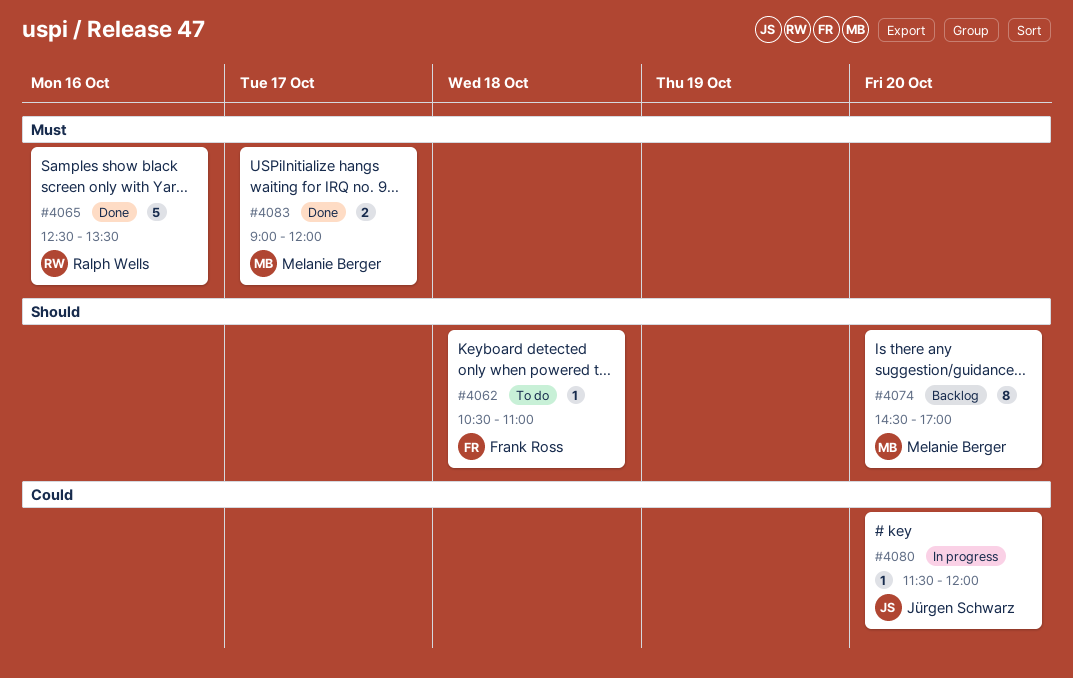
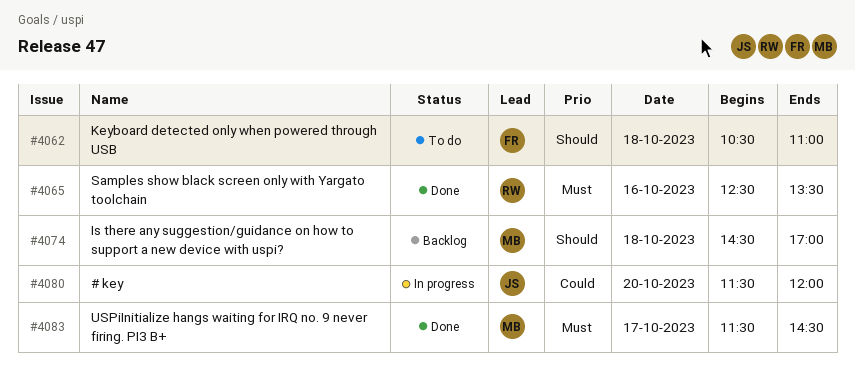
#4074, day: Oct 20 -> Oct 18
#4083, begins: 09:00 -> 11:30
#4083, ends: 12:00 -> 14:30

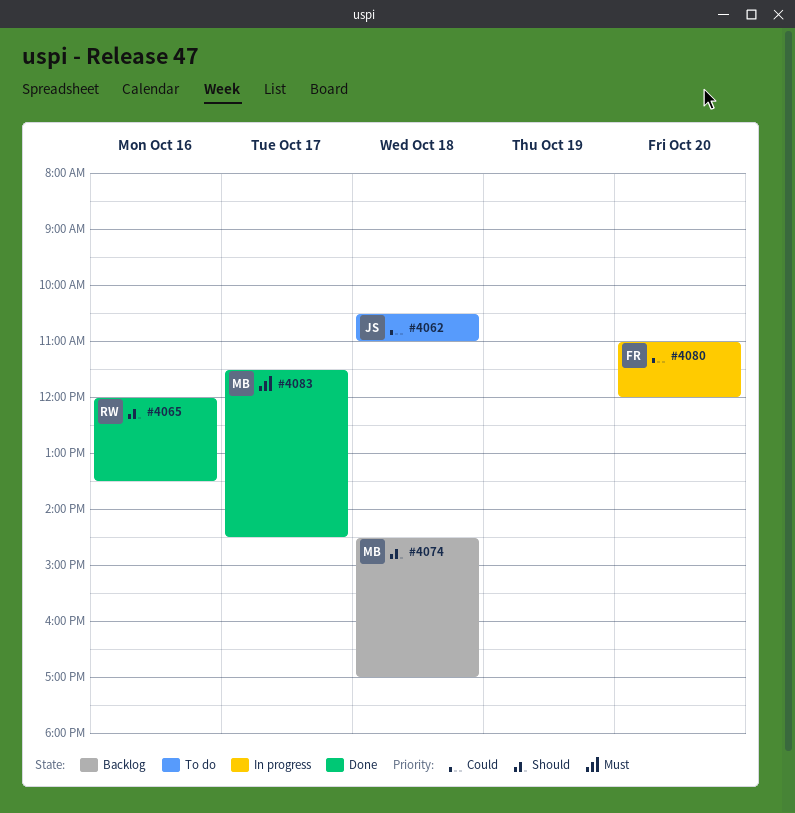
#4062, owner: FR -> JS
#4062, priority: Should -> Could
#4065, priority: Must -> Should
#4065, begins: 12:30 -> 12:00
#4080, owner: JS -> FR
#4080, begins: 11:30 -> 11:00

